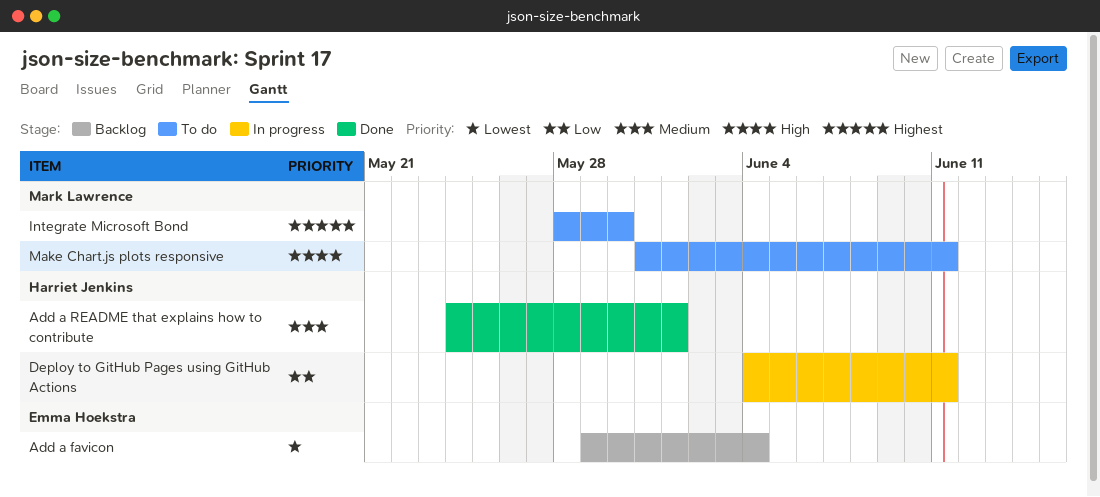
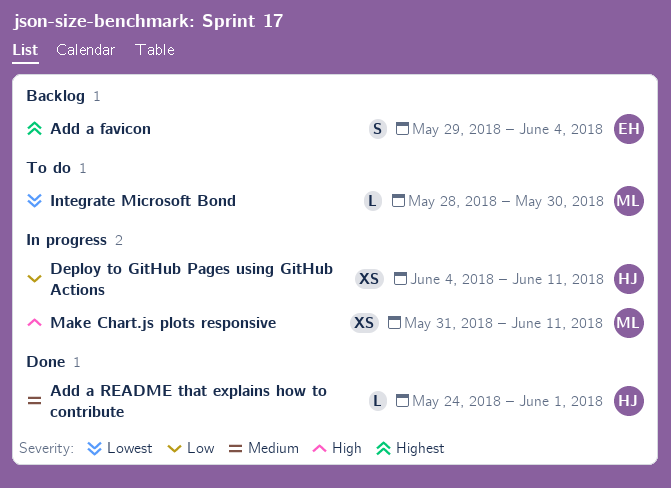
Add a favicon, priority: Lowest -> Highest
Integrate Microsoft Bond, priority: Highest -> Lowest
Make Chart.js plots responsive, status: To do -> In progress

